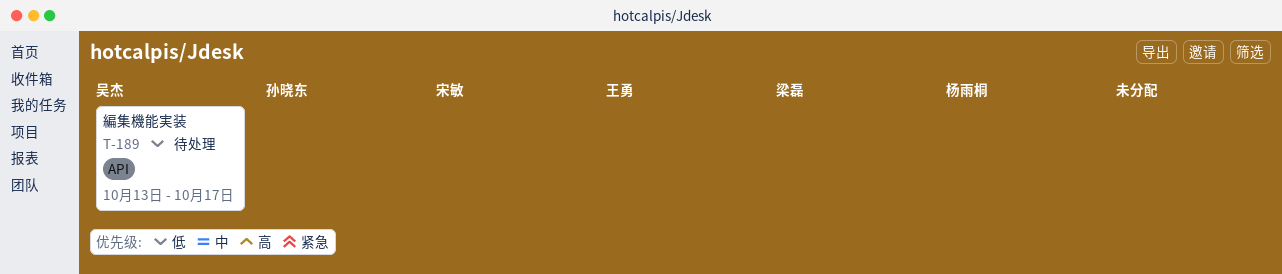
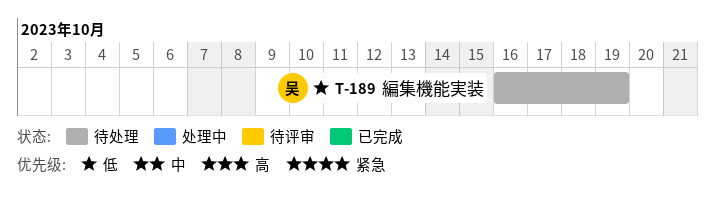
T-189, start: Oct 13 -> Oct 16
T-189, due: Oct 17 -> Oct 19

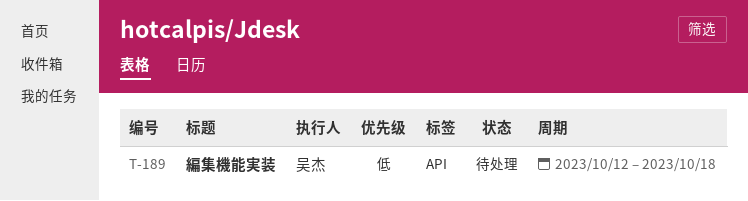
T-189, start: Oct 16 -> Oct 12
T-189, due: Oct 19 -> Oct 18

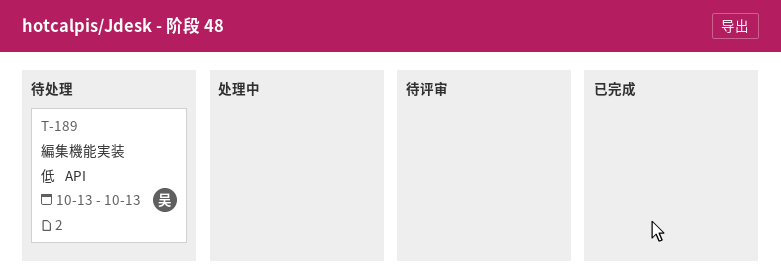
T-189, start: Oct 12 -> Oct 13
T-189, due: Oct 18 -> Oct 13

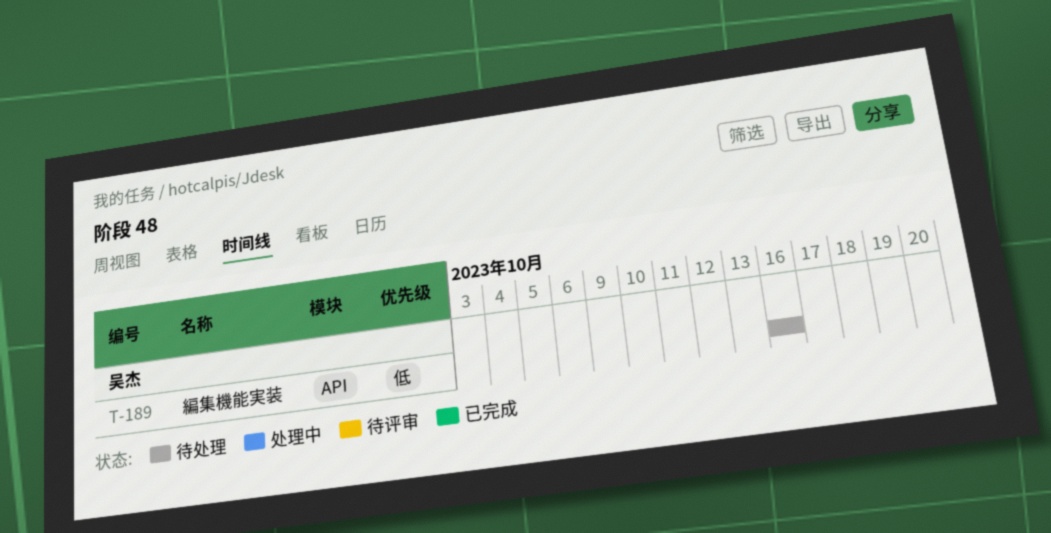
T-189, start: Oct 13 -> Oct 16
T-189, due: Oct 13 -> Oct 16

